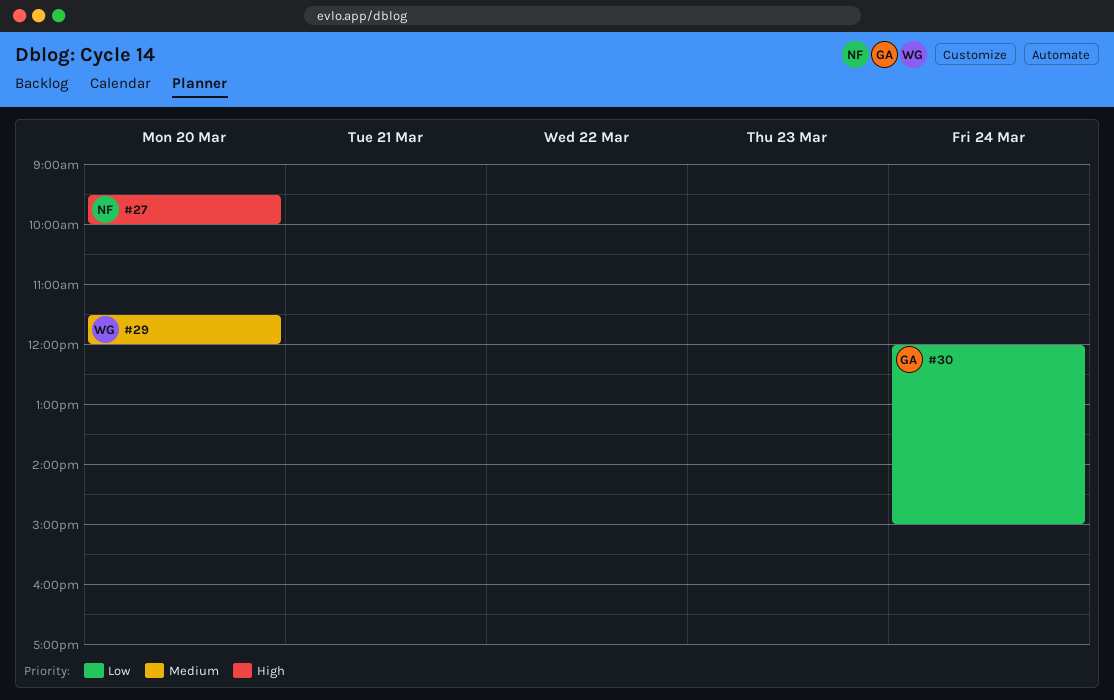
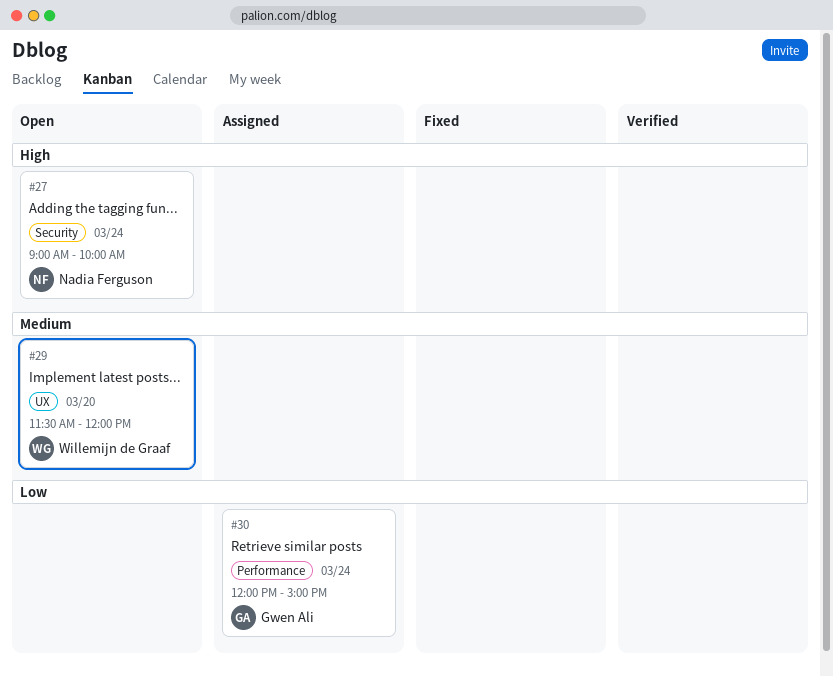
#27, day: Mar 20 -> Mar 24
#27, begins: 09:30 -> 09:00

